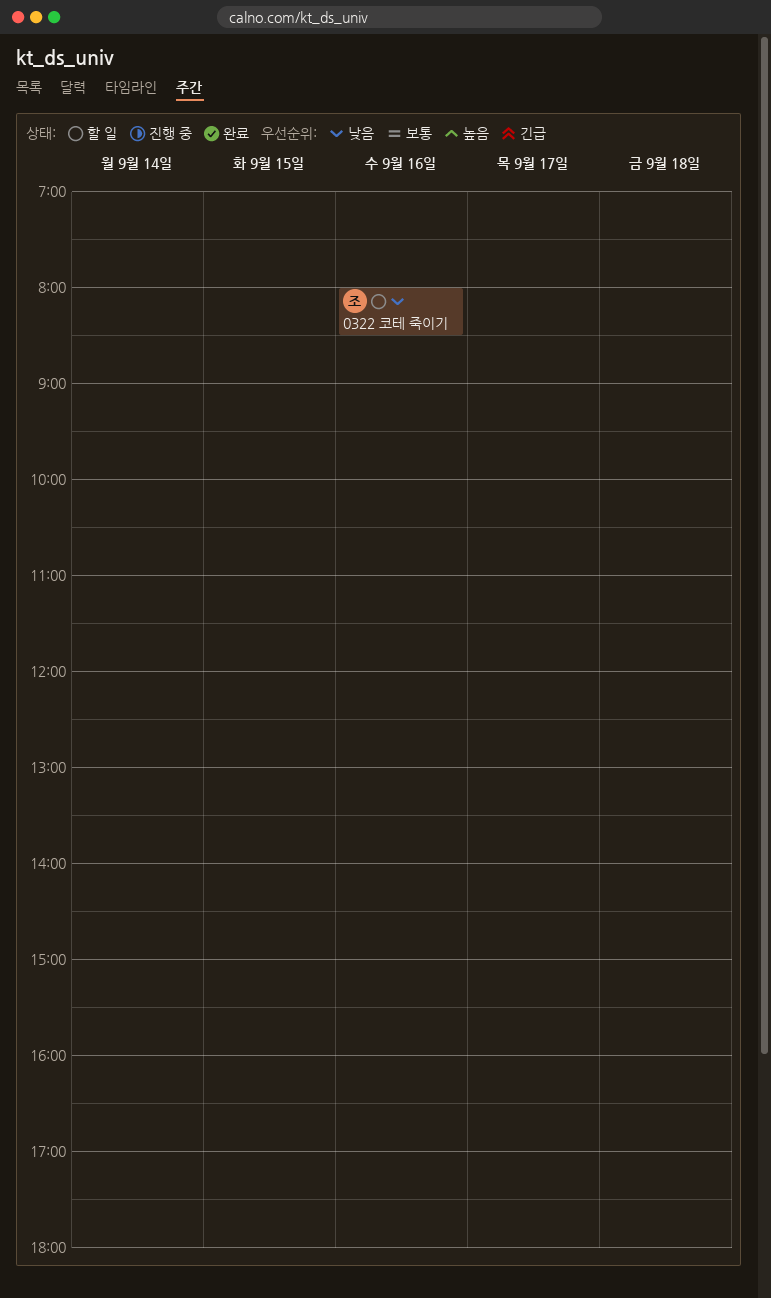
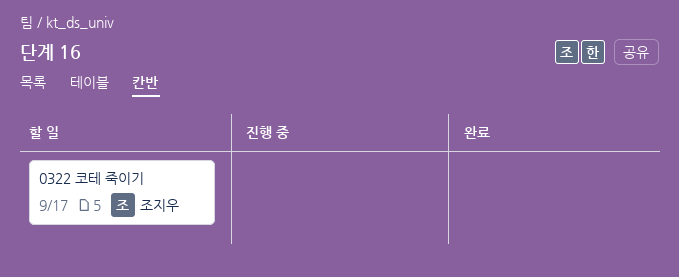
0322 코테 죽이기, day: Sep 16 -> Sep 17

